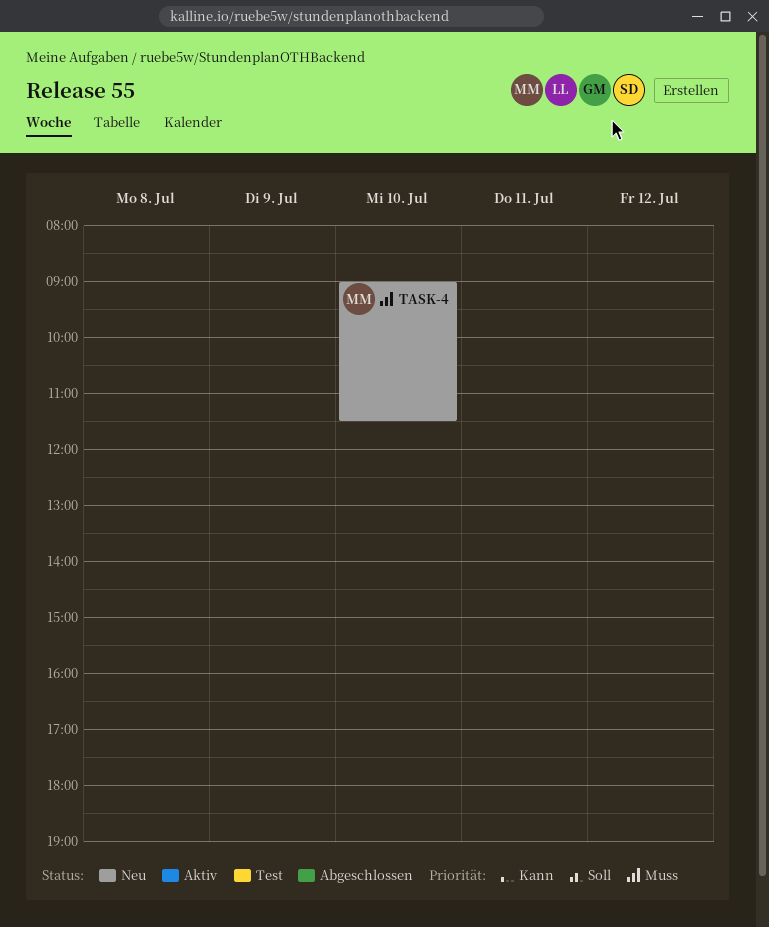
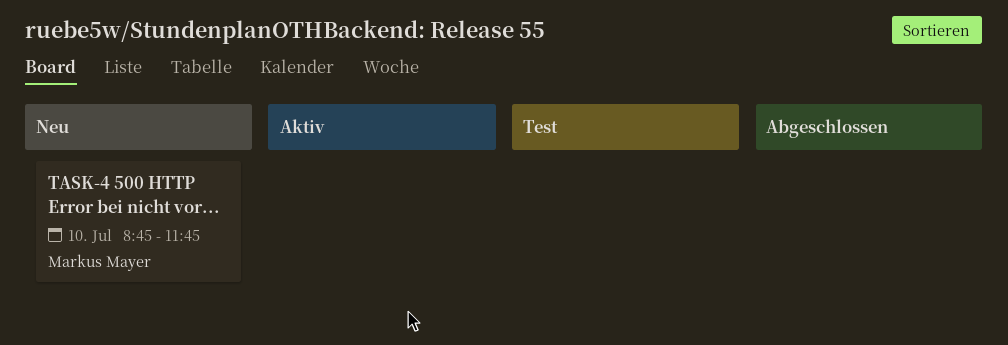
TASK-4, begins: 09:00 -> 08:45
TASK-4, ends: 11:30 -> 11:45

